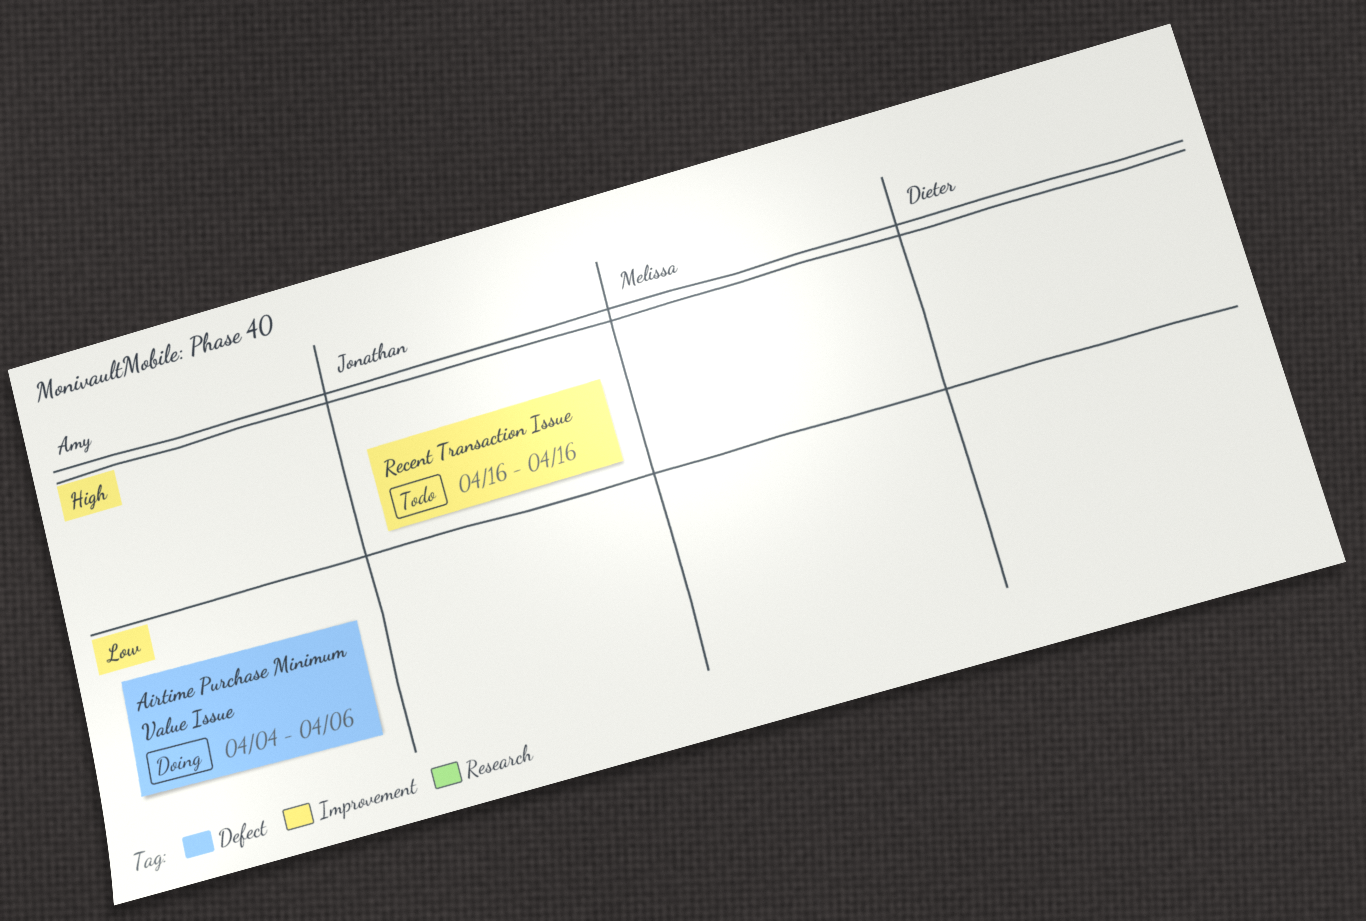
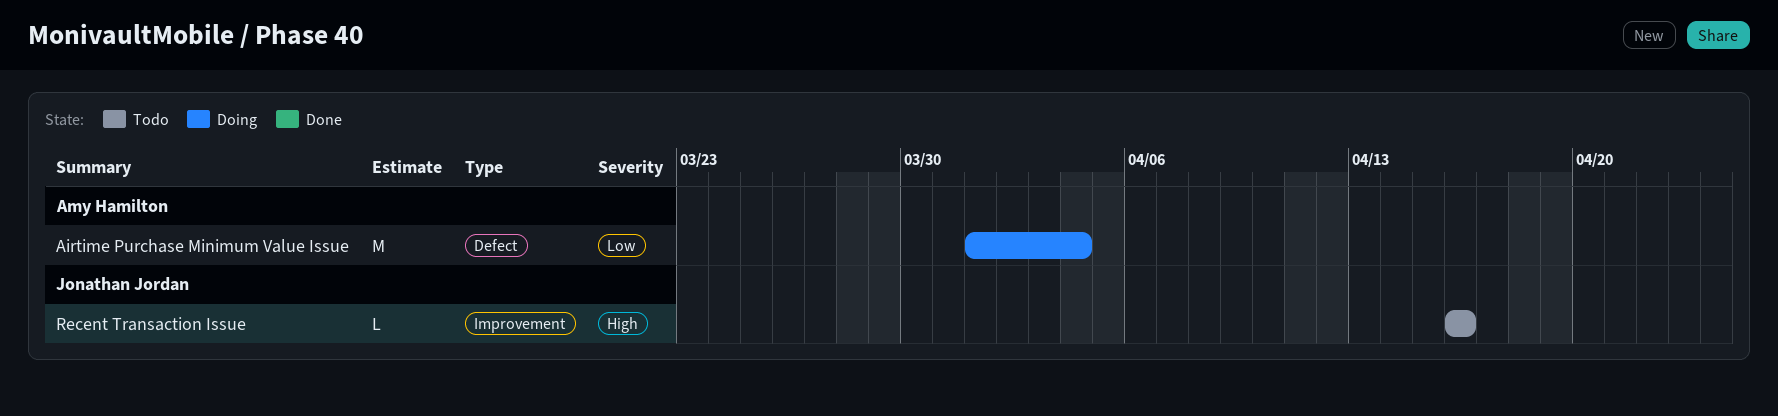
Airtime Purchase Minimum Value Issue, start: Apr 4 -> Apr 1
Airtime Purchase Minimum Value Issue, due: Apr 6 -> Apr 4

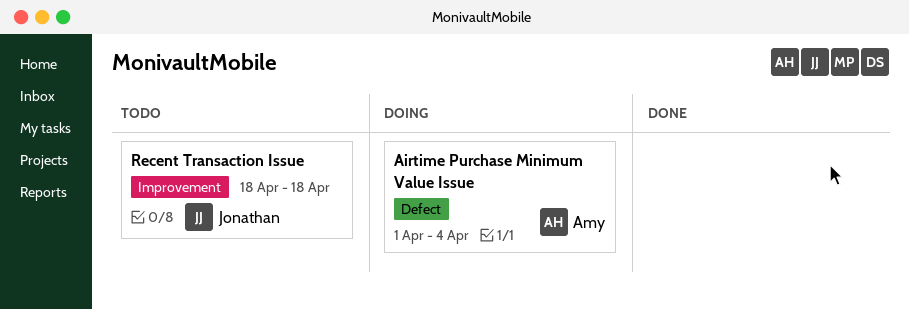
Recent Transaction Issue, start: Apr 16 -> Apr 18
Recent Transaction Issue, due: Apr 16 -> Apr 18

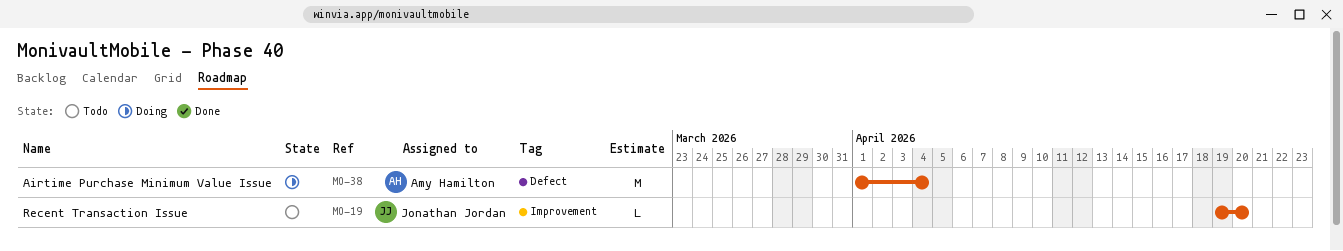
Recent Transaction Issue, start: Apr 18 -> Apr 19
Recent Transaction Issue, due: Apr 18 -> Apr 20

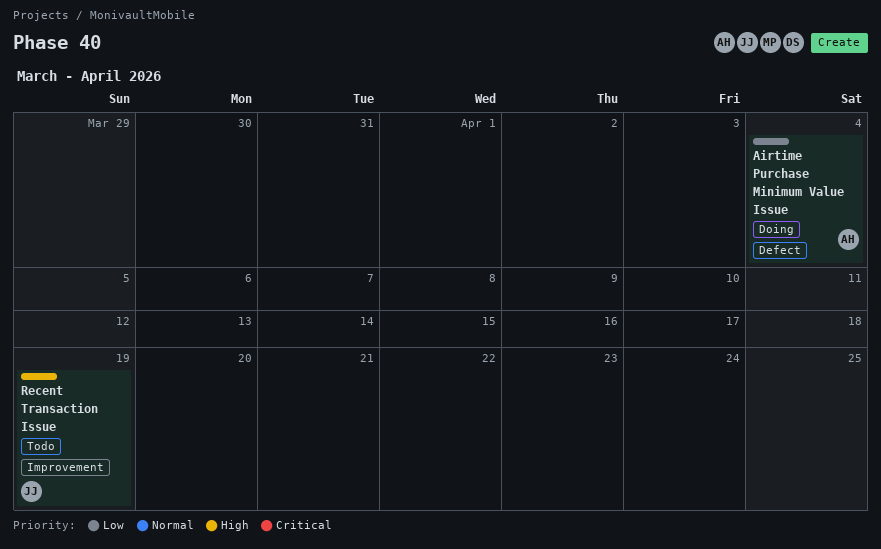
Recent Transaction Issue, due: Apr 20 -> Apr 19

